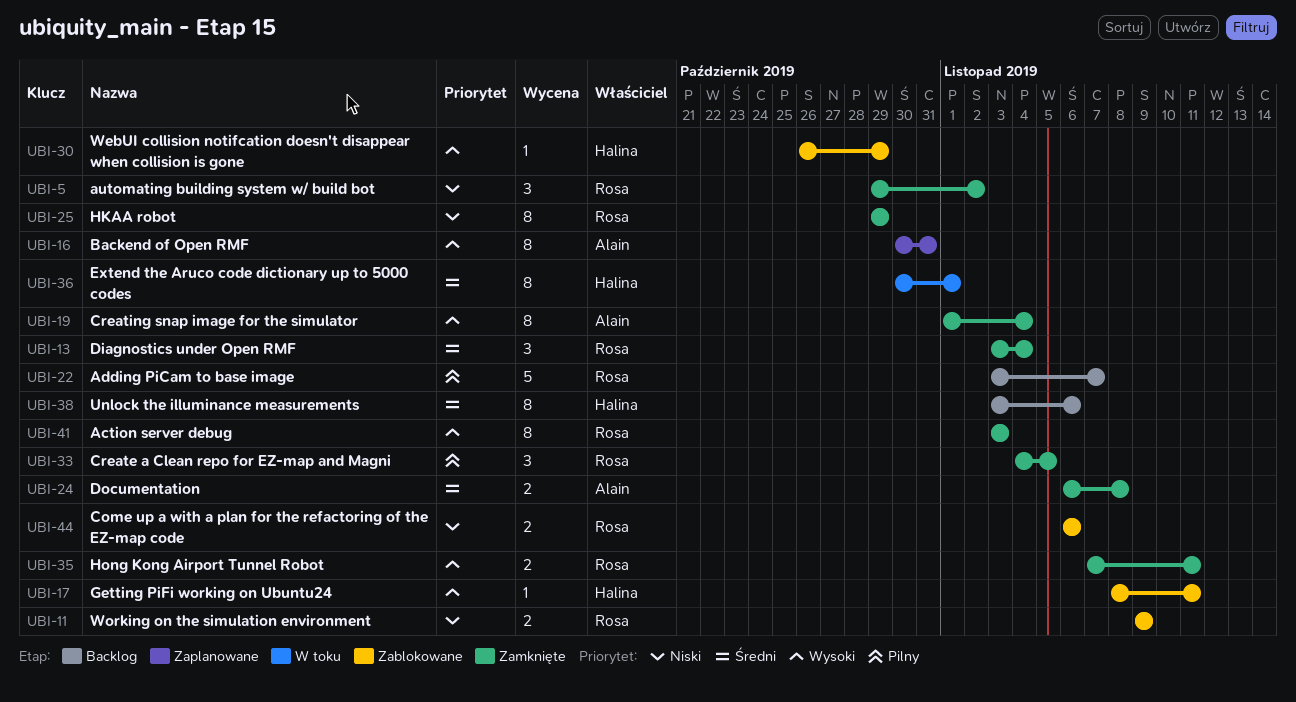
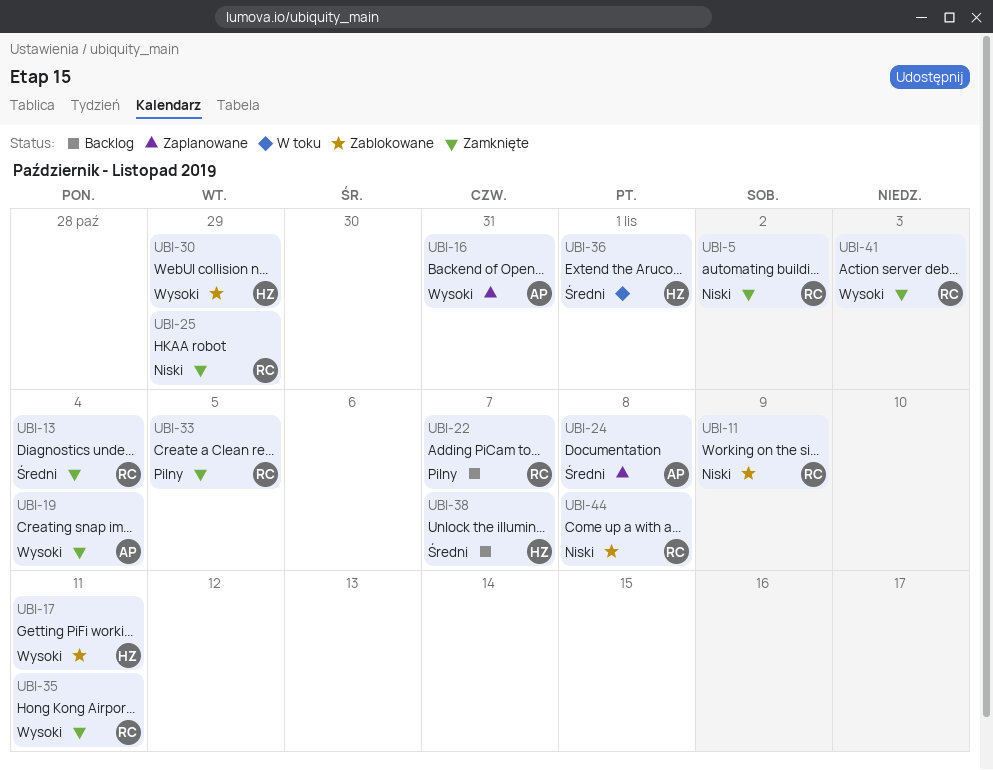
UBI-24, status: Zamknięte -> Zaplanowane
UBI-38, due: Nov 6 -> Nov 7
UBI-44, due: Nov 6 -> Nov 8

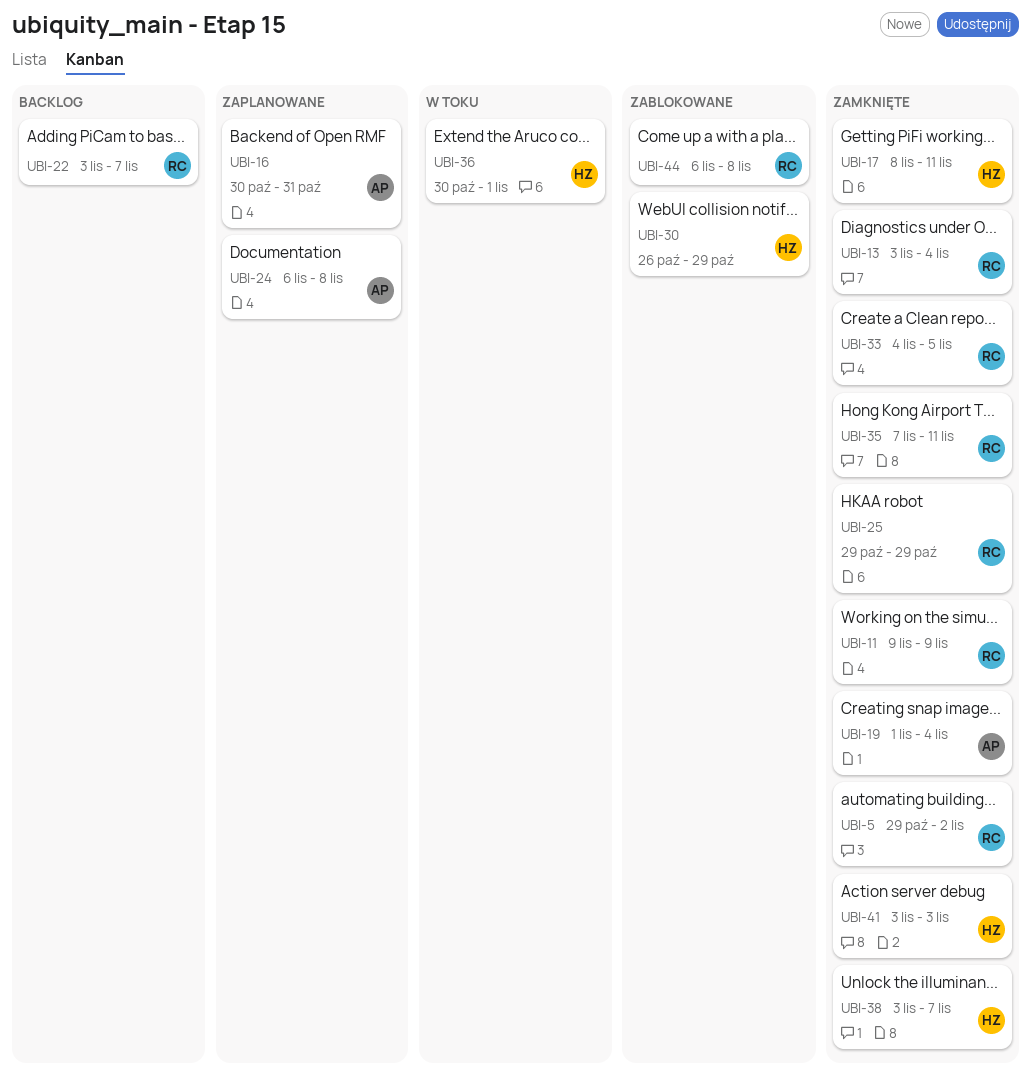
UBI-11, status: Zablokowane -> Zamknięte
UBI-17, status: Zablokowane -> Zamknięte
UBI-38, status: Backlog -> Zamknięte
UBI-41, owner: RC -> HZ

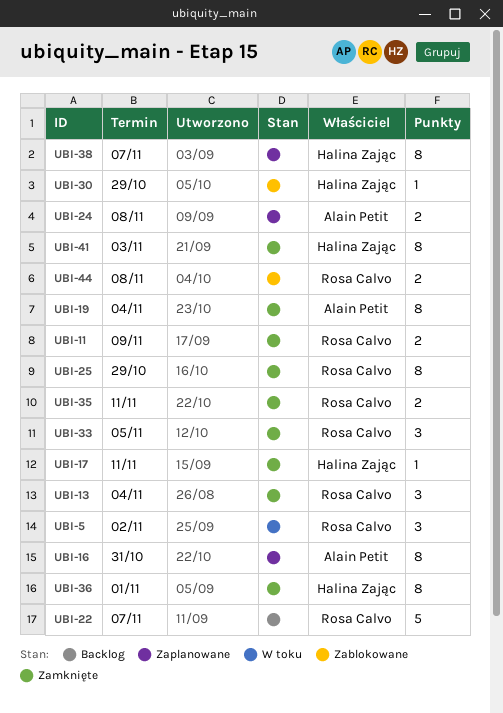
UBI-5, status: Zamknięte -> W toku
UBI-36, status: W toku -> Zamknięte
UBI-38, status: Zamknięte -> Zaplanowane

